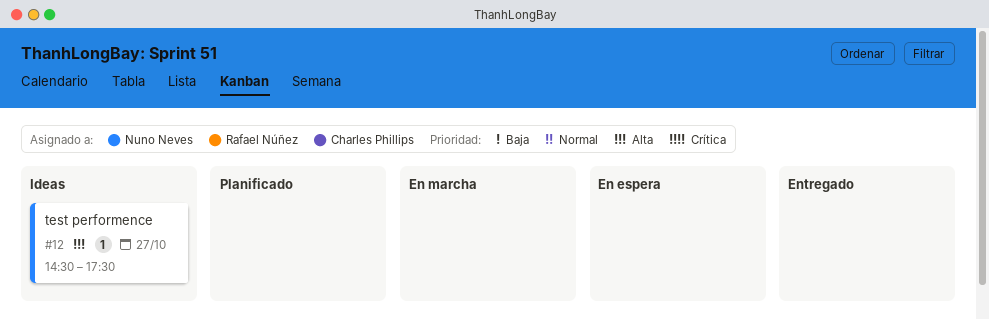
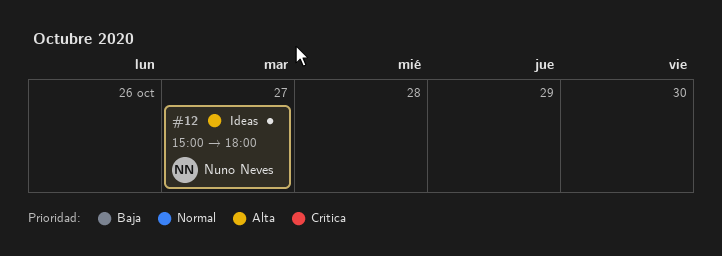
#12, begins: 14:30 -> 15:00
#12, ends: 17:30 -> 18:00

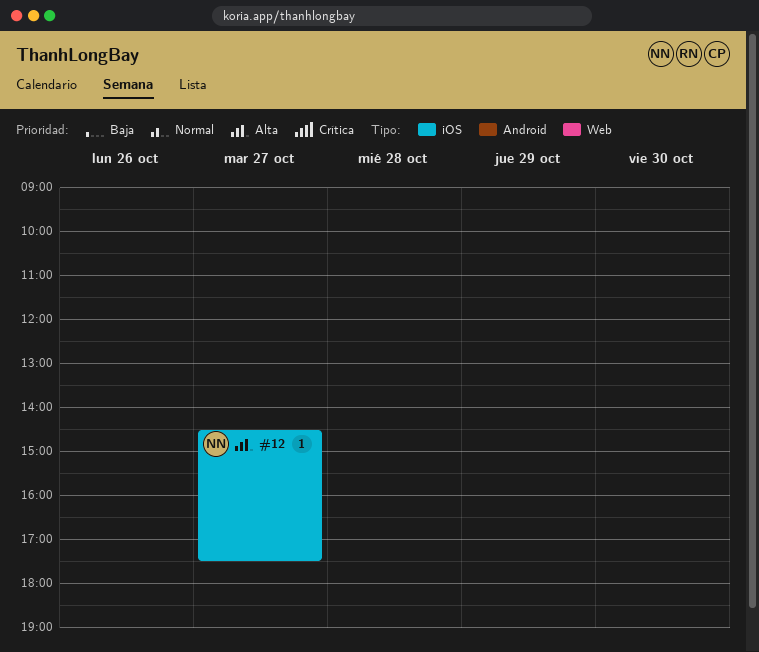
#12, begins: 15:00 -> 14:30
#12, ends: 18:00 -> 17:30

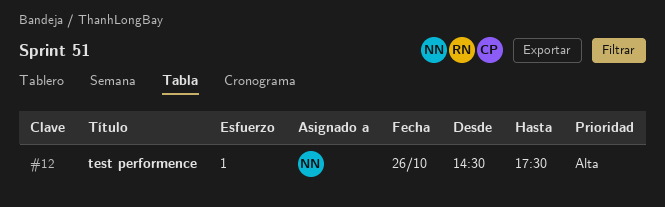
#12, day: Oct 27 -> Oct 26

